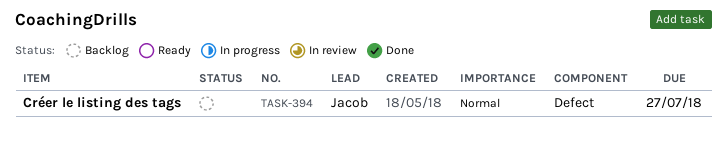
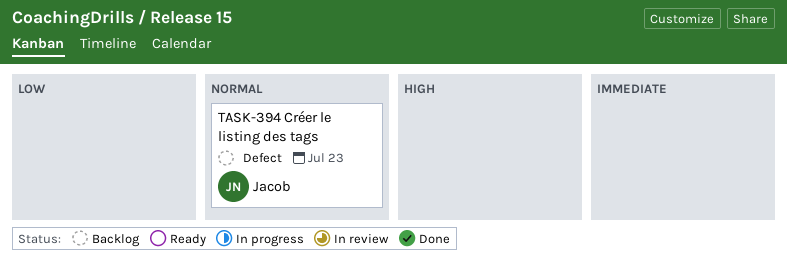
TASK-394, due: Jul 27 -> Jul 23

